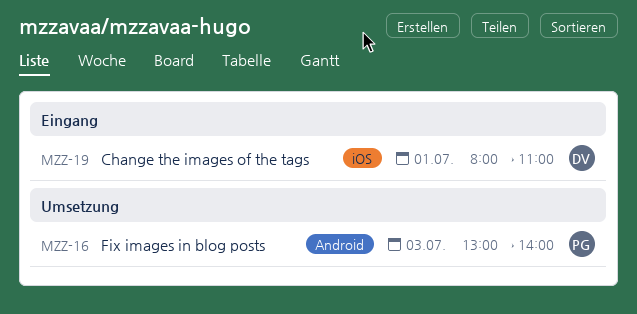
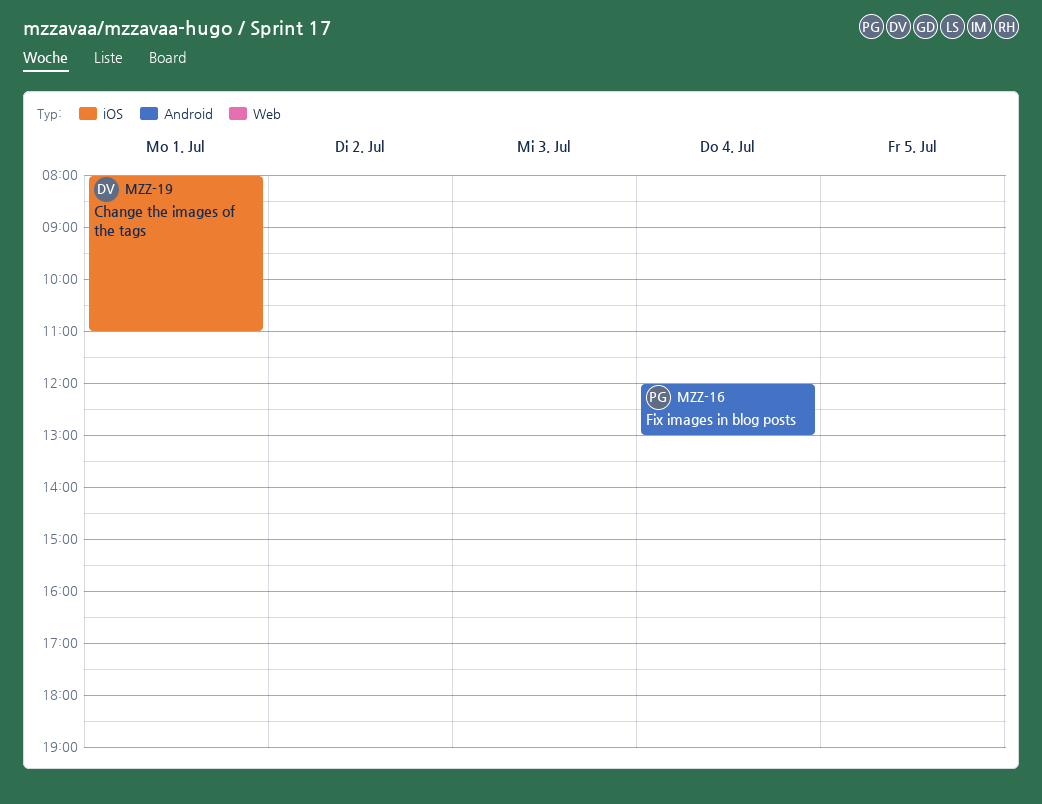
MZZ-16, day: Jul 3 -> Jul 4
MZZ-16, begins: 13:00 -> 12:00
MZZ-16, ends: 14:00 -> 13:00

